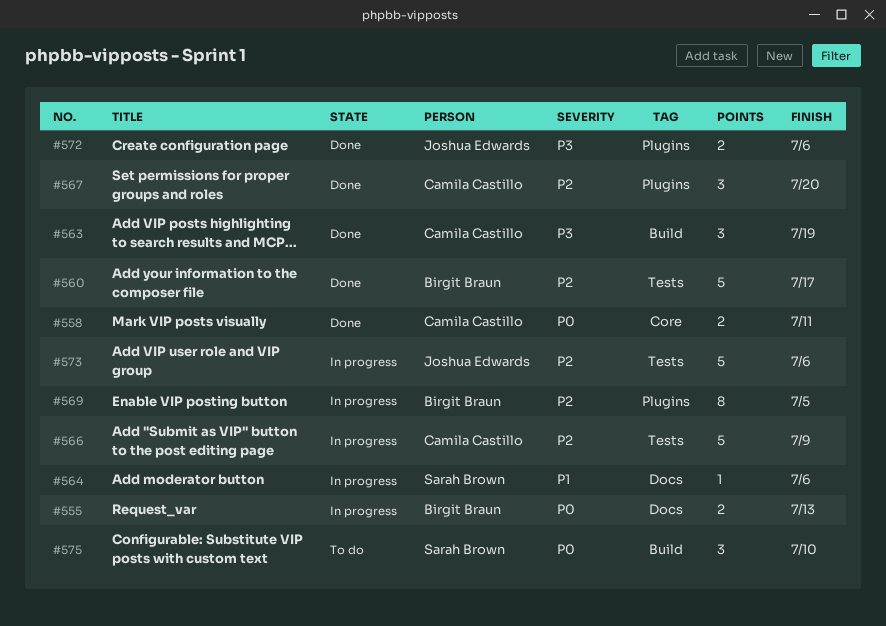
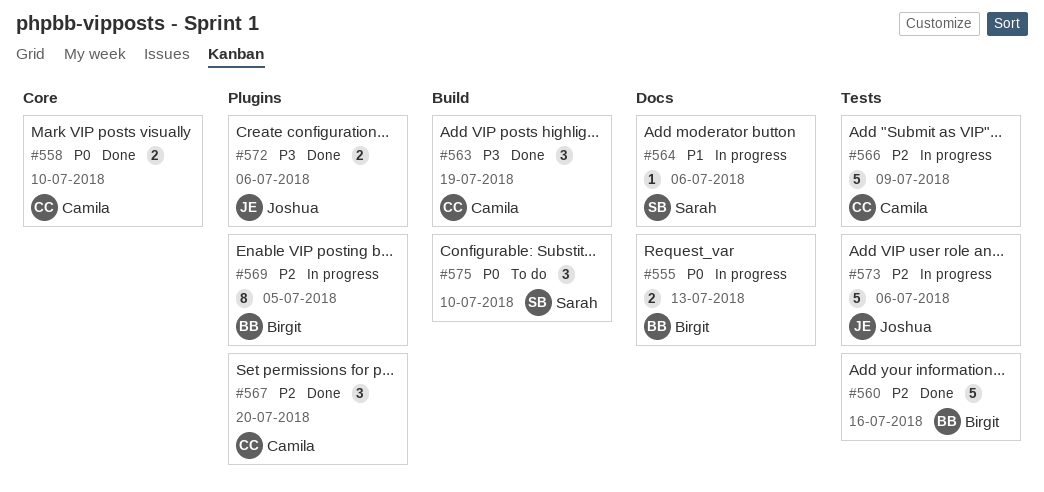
#558, due: Jul 11 -> Jul 10
#560, due: Jul 17 -> Jul 16

